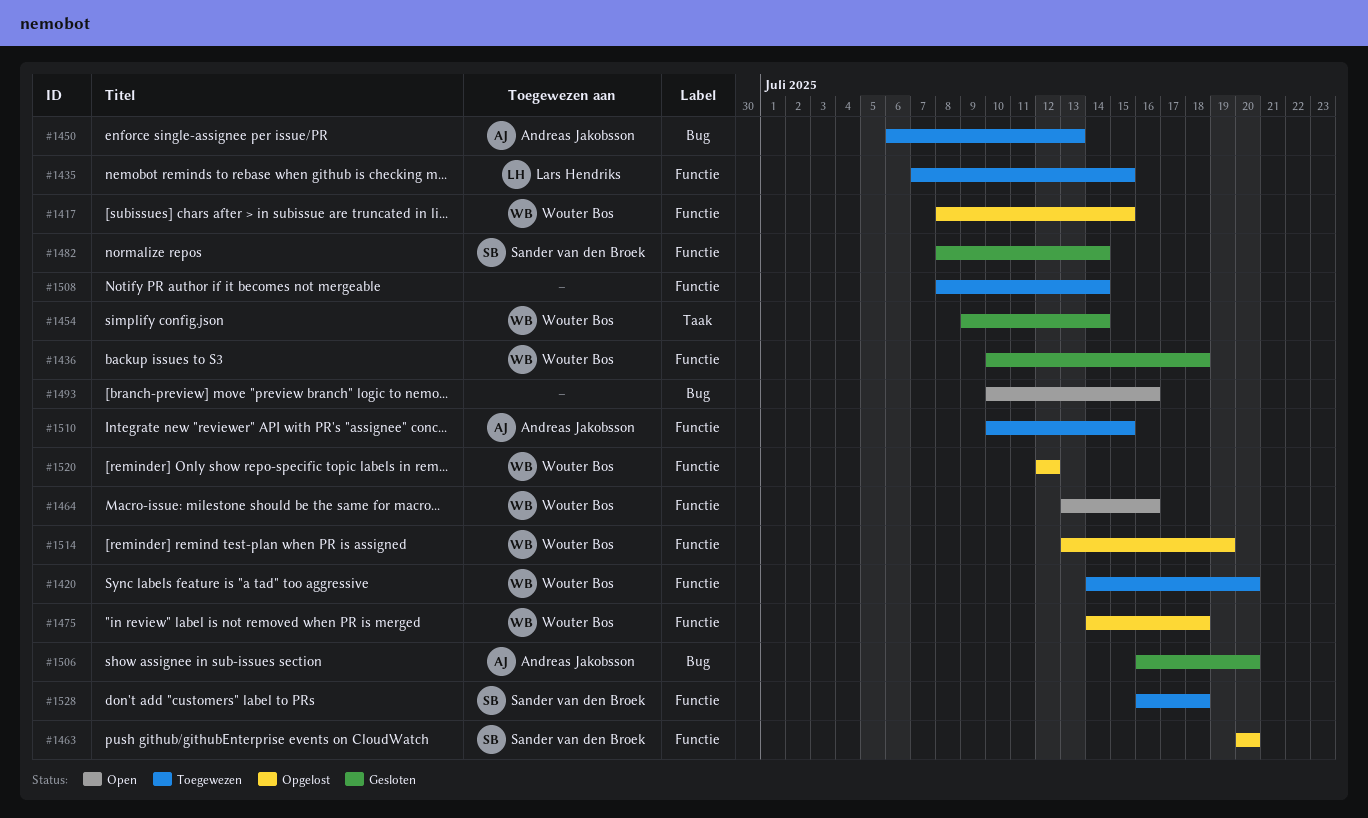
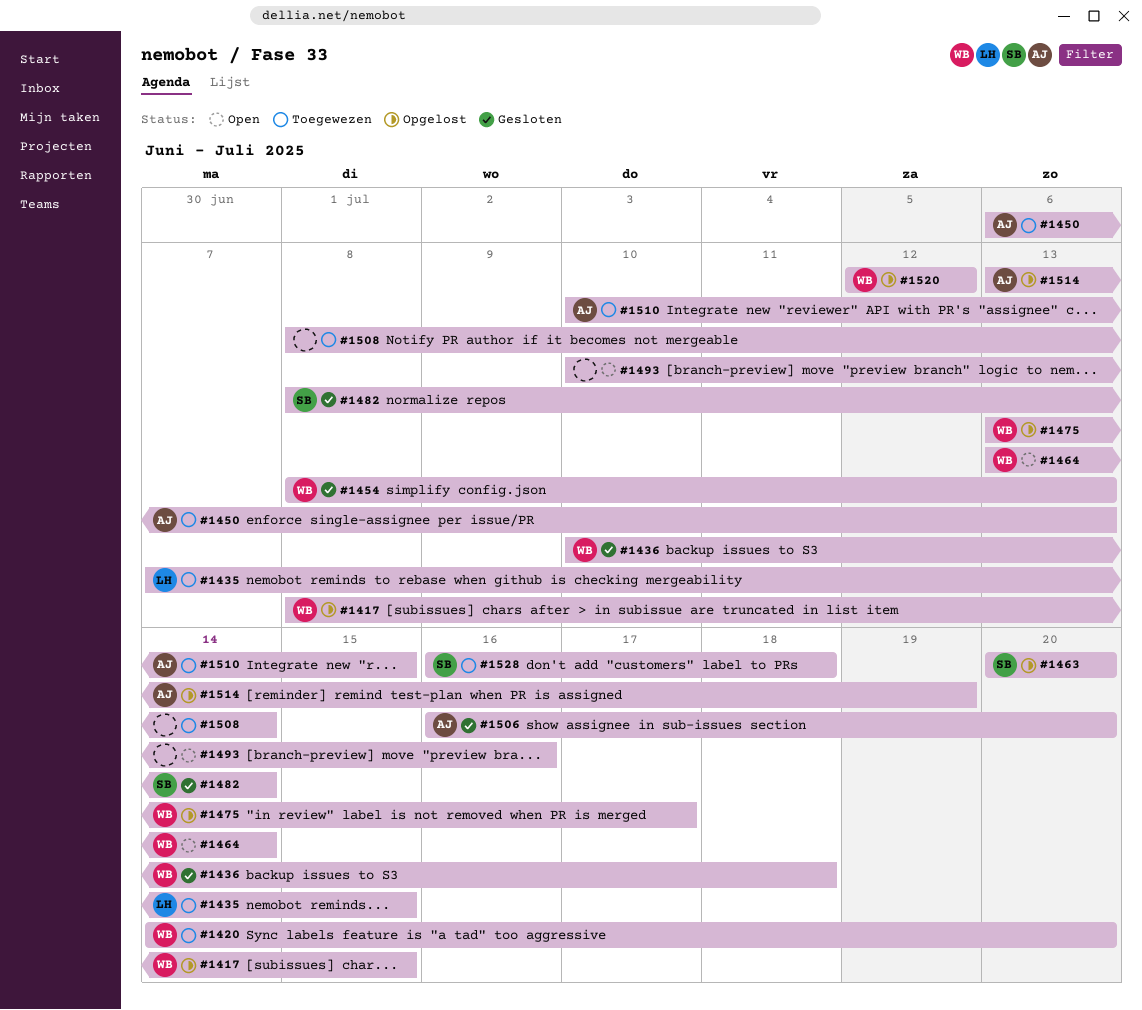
#1454, start: Jul 9 -> Jul 8
#1454, due: Jul 14 -> Jul 13
#1464, due: Jul 16 -> Jul 14
#1475, start: Jul 14 -> Jul 13
#1475, due: Jul 18 -> Jul 17
#1514, owner: Wouter Bos -> Andreas Jakobsson

